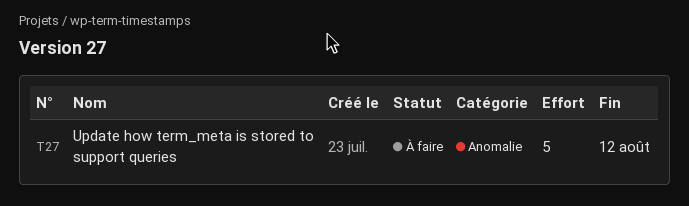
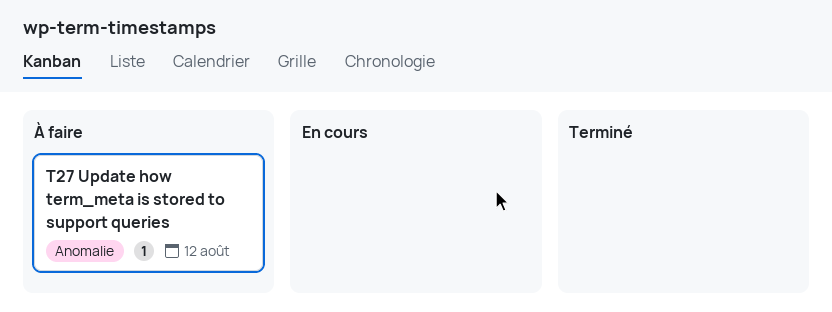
T27, estimate: 5 -> 1

